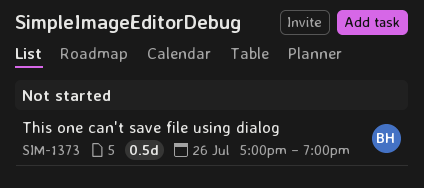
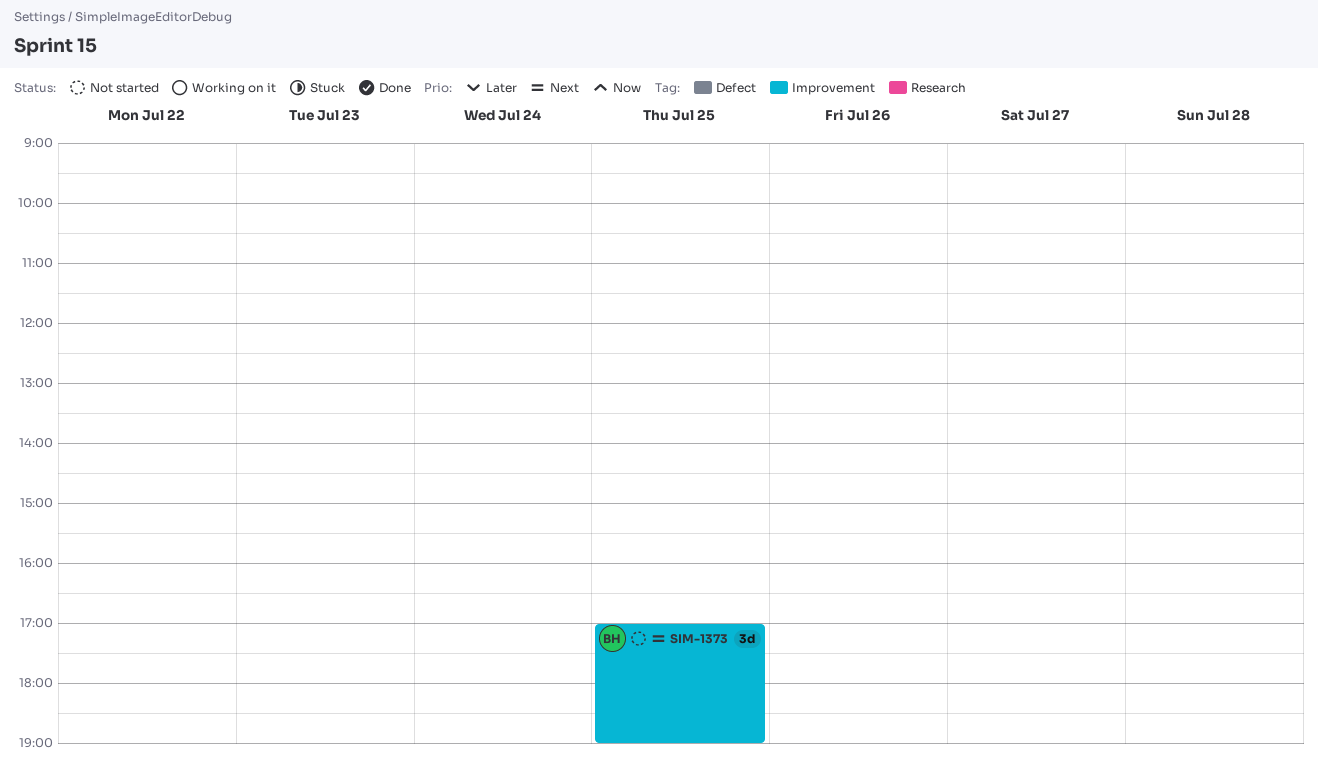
SIM-1373, estimate: 0.5d -> 3d
SIM-1373, day: Jul 26 -> Jul 25

